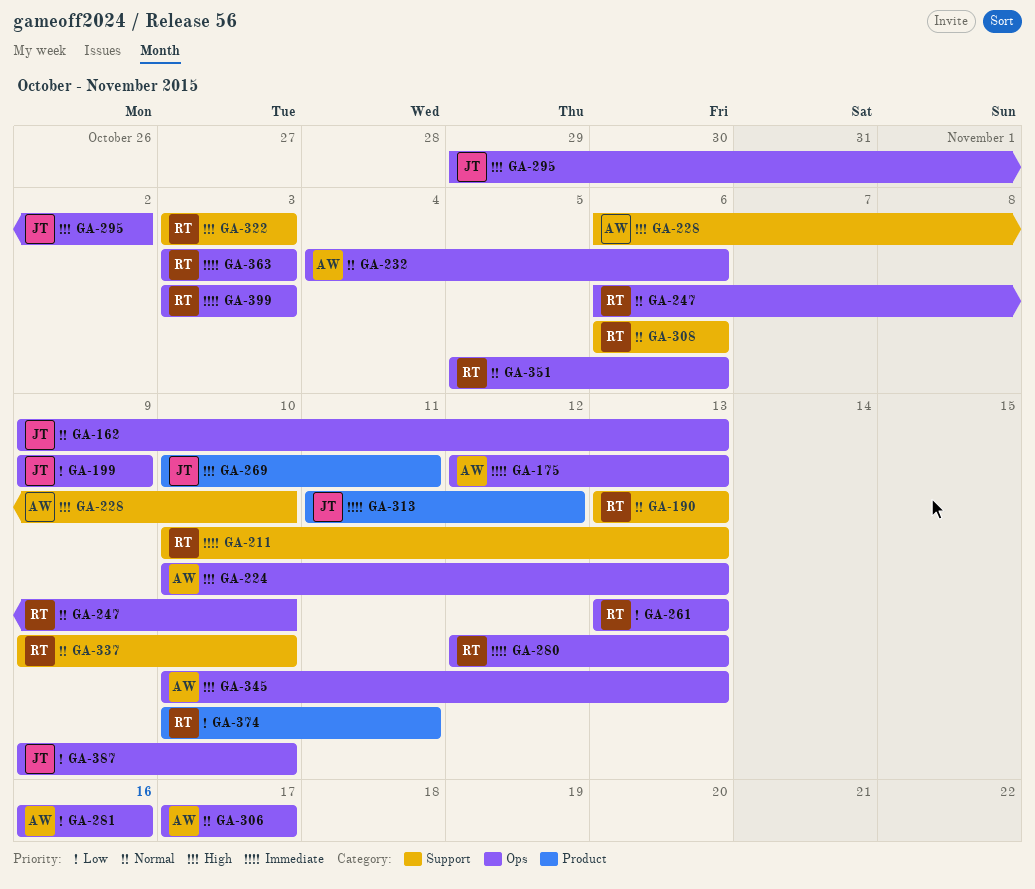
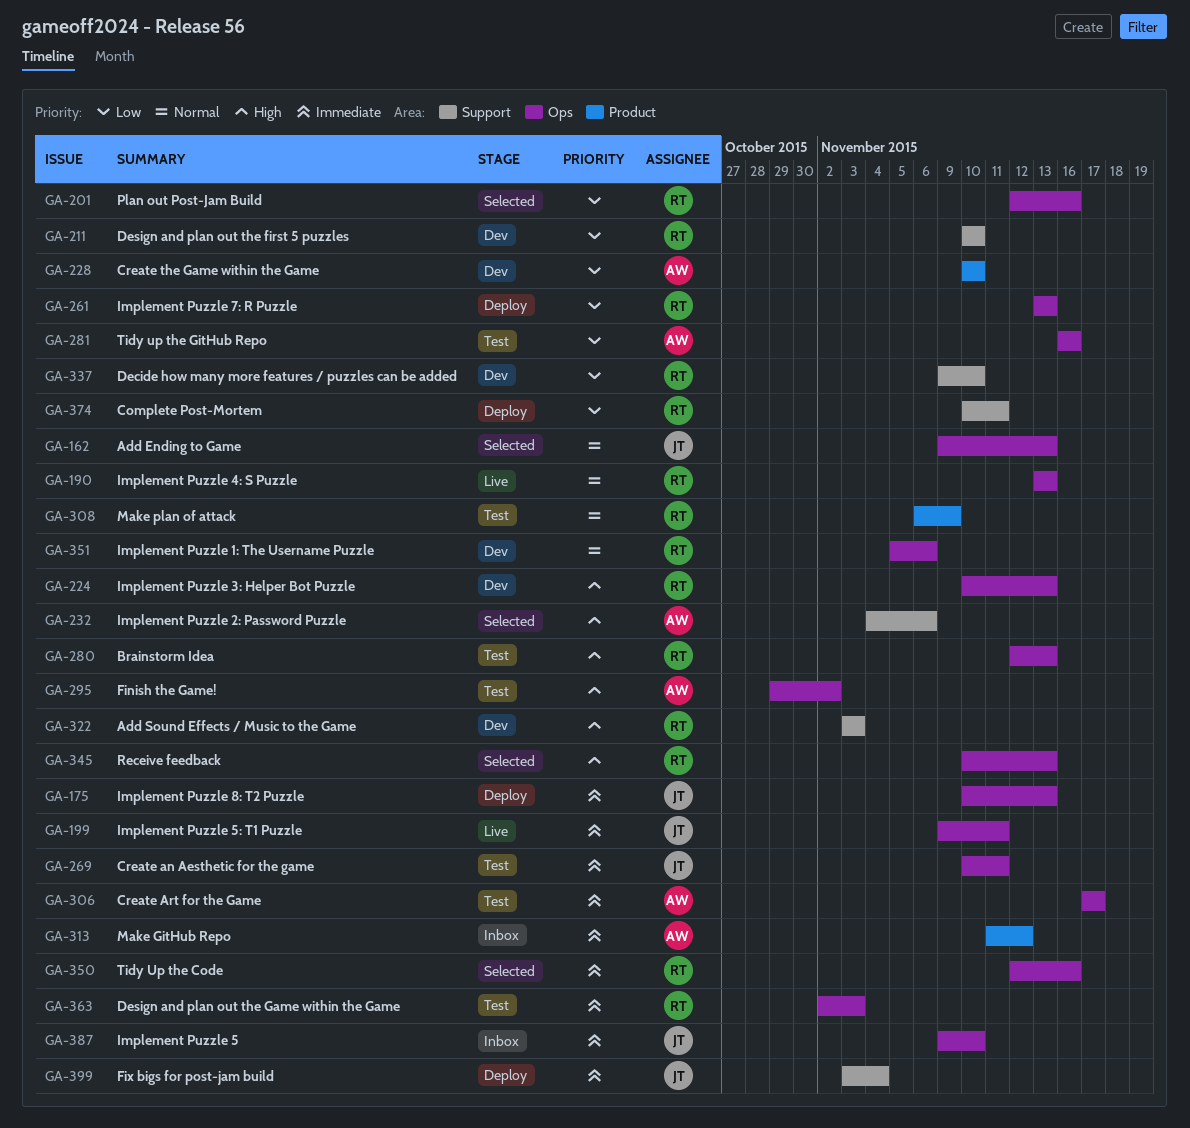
GA-175, owner: AW -> JT
GA-175, start: Nov 12 -> Nov 10
GA-190, label: Support -> Ops
GA-199, priority: Low -> Immediate
GA-199, due: Nov 9 -> Nov 11
GA-201: none -> present
GA-211, priority: Immediate -> Low
GA-211, due: Nov 13 -> Nov 10
GA-224, owner: AW -> RT
GA-228, priority: High -> Low
GA-228, label: Support -> Product
GA-228, start: Nov 6 -> Nov 10
GA-232, priority: Normal -> High
GA-232, label: Ops -> Support
GA-247: present -> none
GA-269, priority: High -> Immediate
GA-269, label: Product -> Ops
GA-280, priority: Immediate -> High
GA-295, owner: JT -> AW
GA-306, priority: Normal -> Immediate
GA-308, label: Support -> Product
GA-308, due: Nov 6 -> Nov 9
GA-313, owner: JT -> AW
GA-337, priority: Normal -> Low
GA-345, owner: AW -> RT
GA-350: none -> present
GA-363, start: Nov 3 -> Nov 2
GA-374, label: Product -> Support
GA-387, priority: Low -> Immediate
GA-399, owner: RT -> JT
GA-399, label: Ops -> Support
GA-399, due: Nov 3 -> Nov 4

